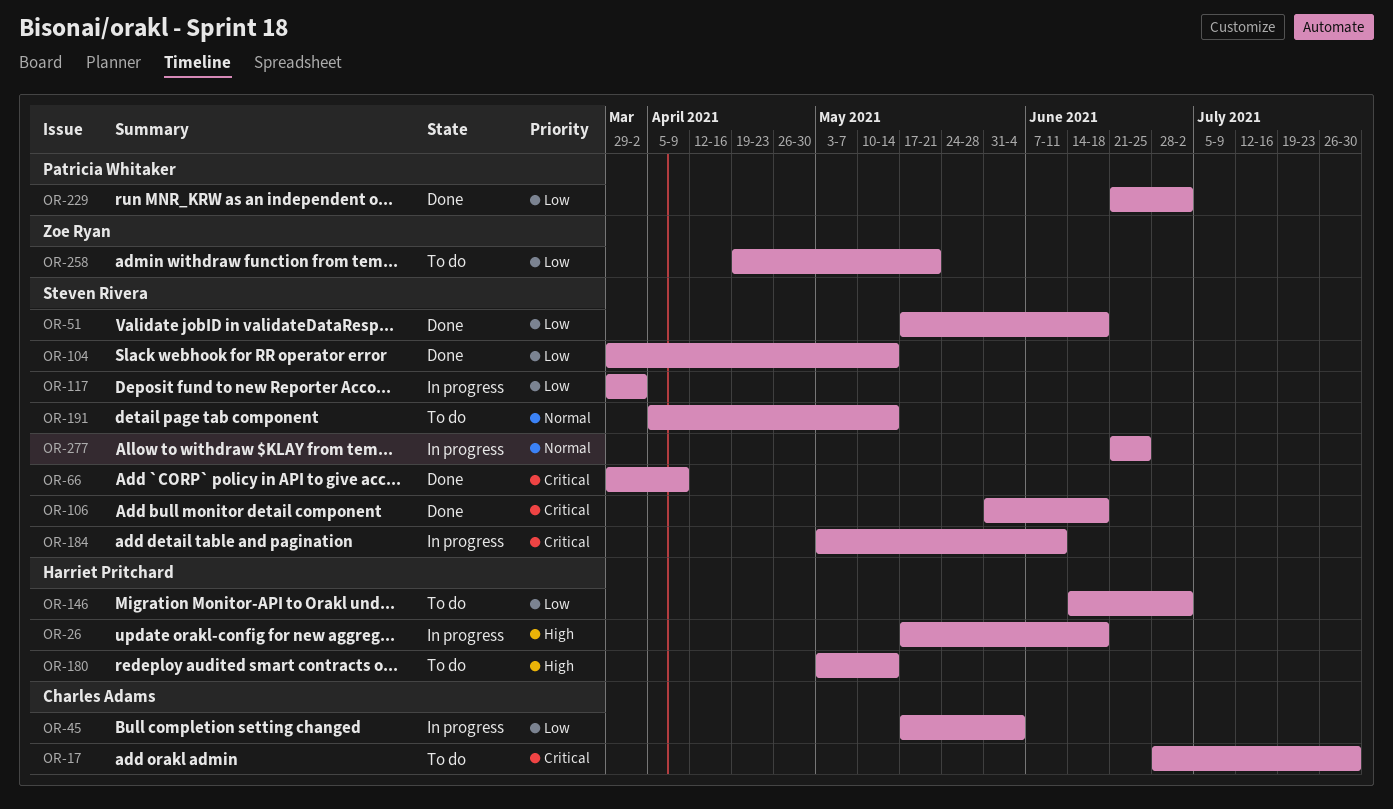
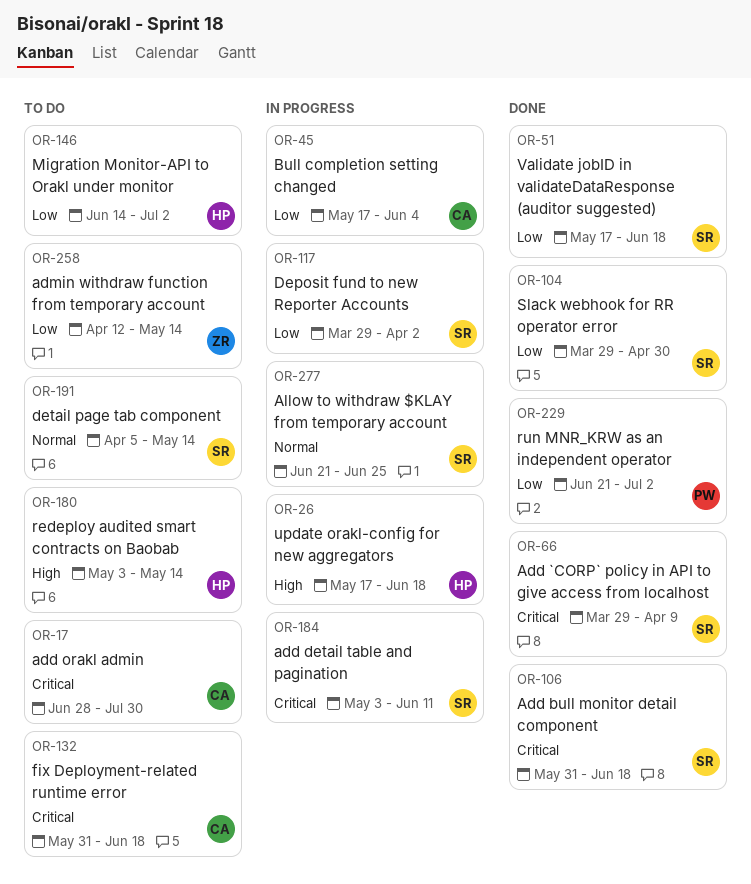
OR-104, due: May 14 -> Apr 30
OR-132: none -> present
OR-258, start: Apr 19 -> Apr 12
OR-258, due: May 21 -> May 14

